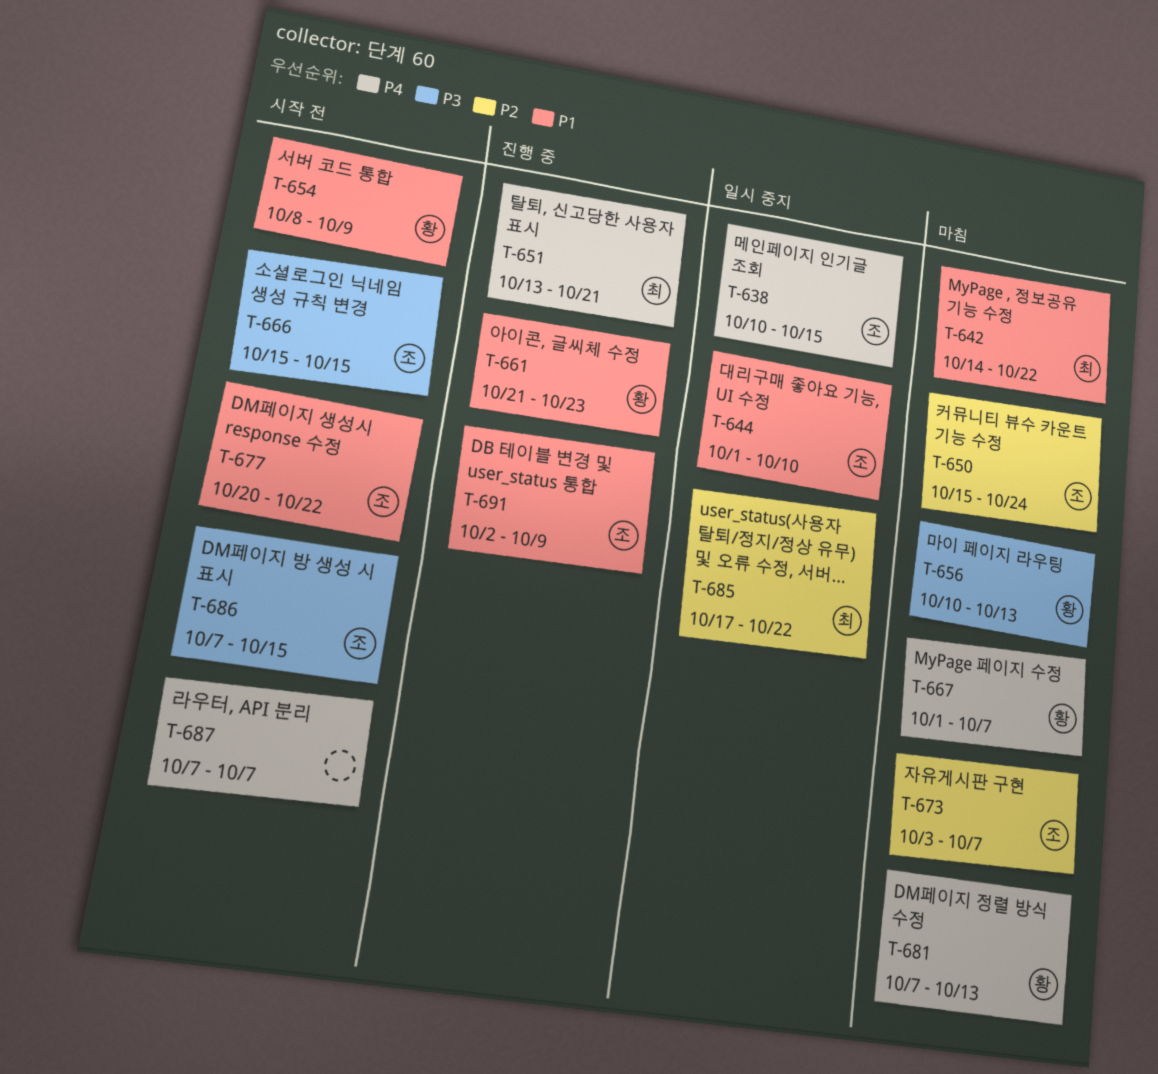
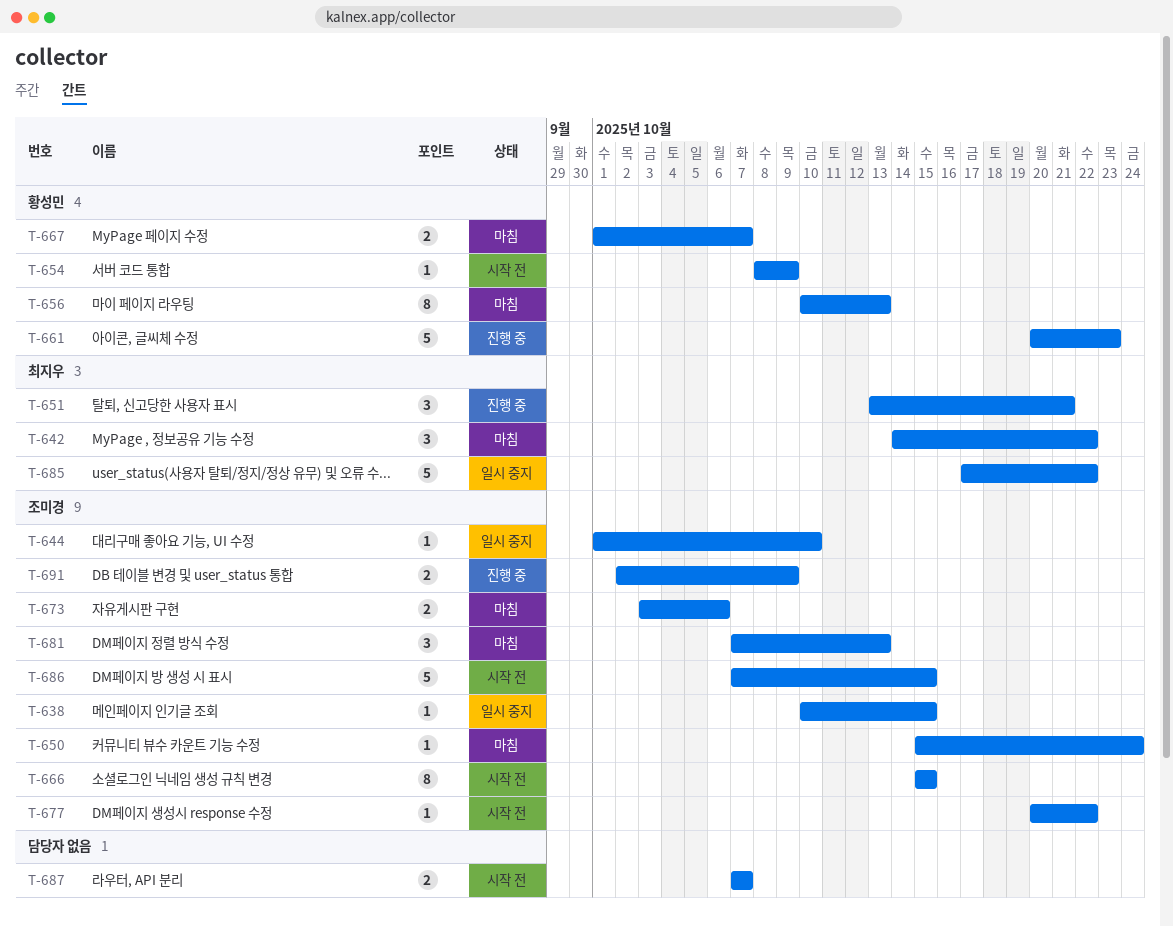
T-661, start: Oct 21 -> Oct 20
T-673, due: Oct 7 -> Oct 6
T-681, owner: 황성민 -> 조미경

